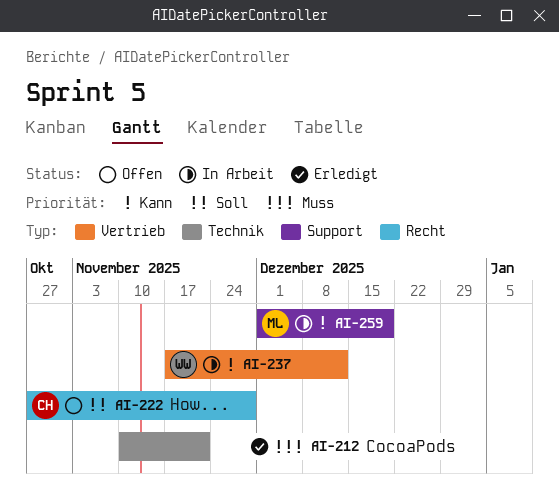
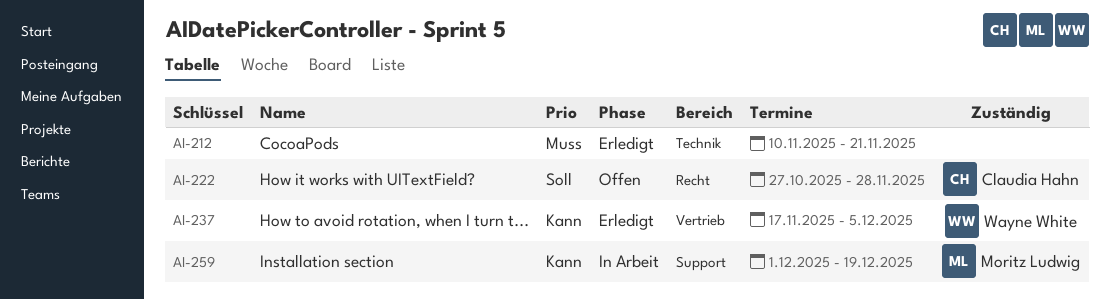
AI-237, status: In Arbeit -> Erledigt
AI-237, due: Dec 12 -> Dec 5

